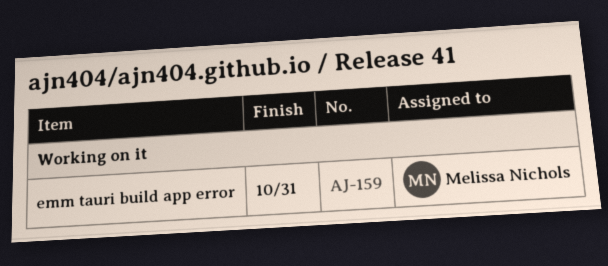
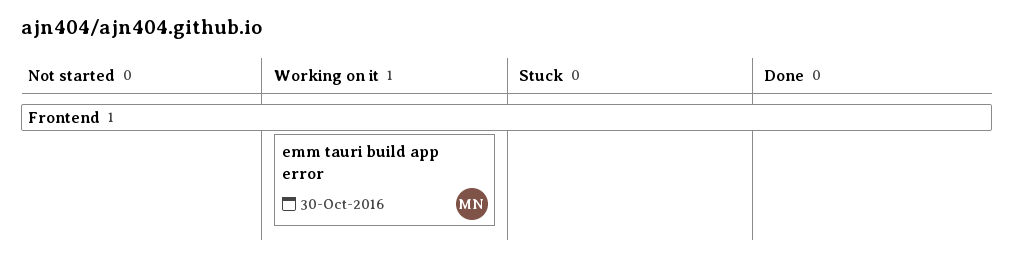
emm tauri build app error, due: Oct 31 -> Oct 30

